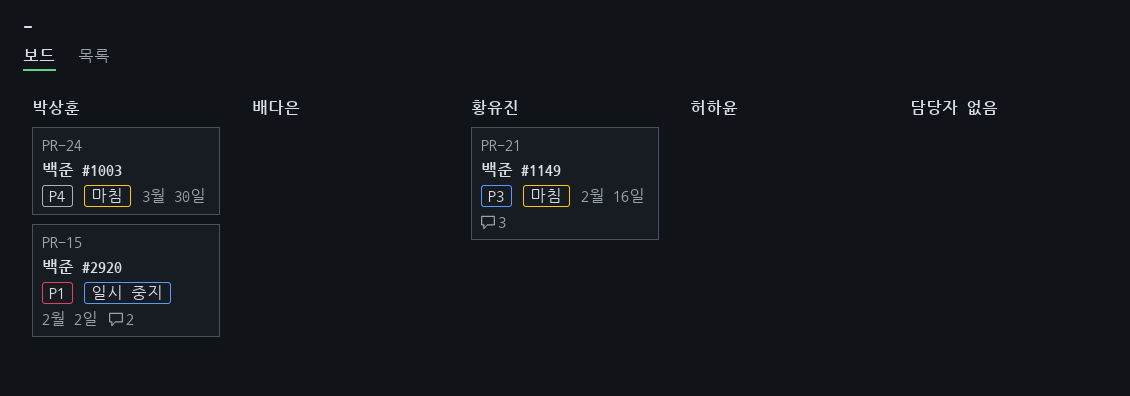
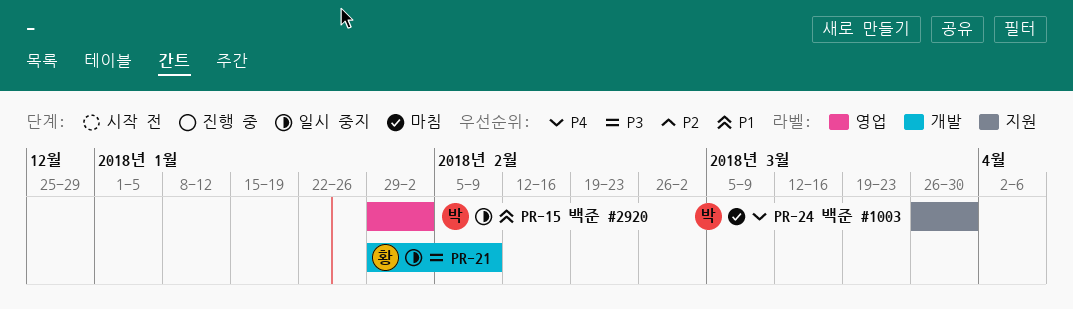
PR-21, status: 마침 -> 일시 중지
PR-21, due: Feb 16 -> Feb 9

